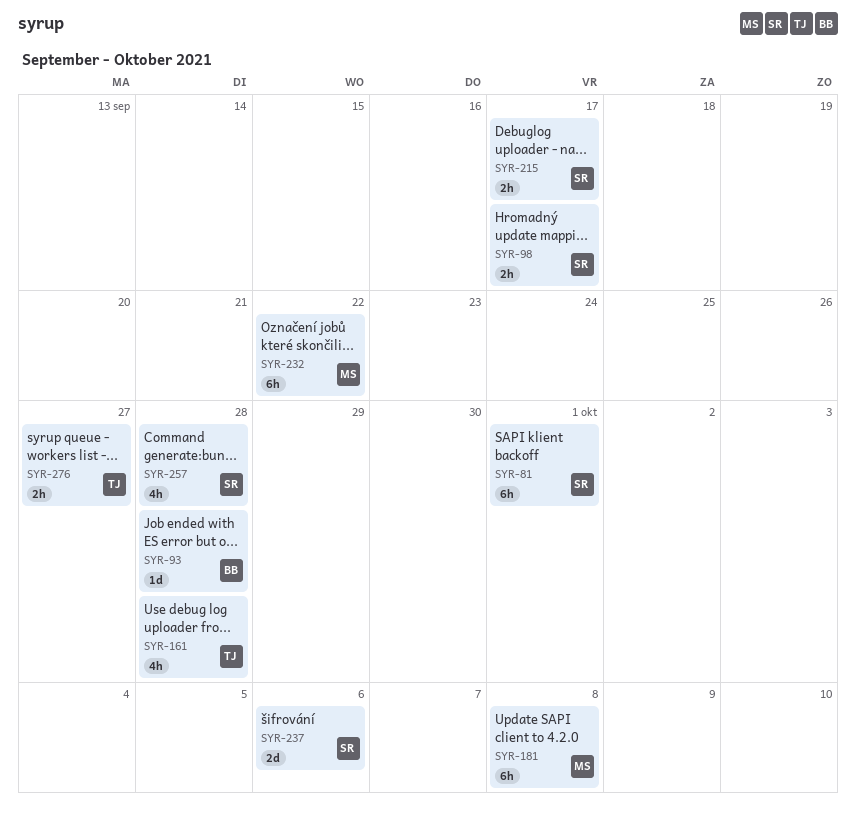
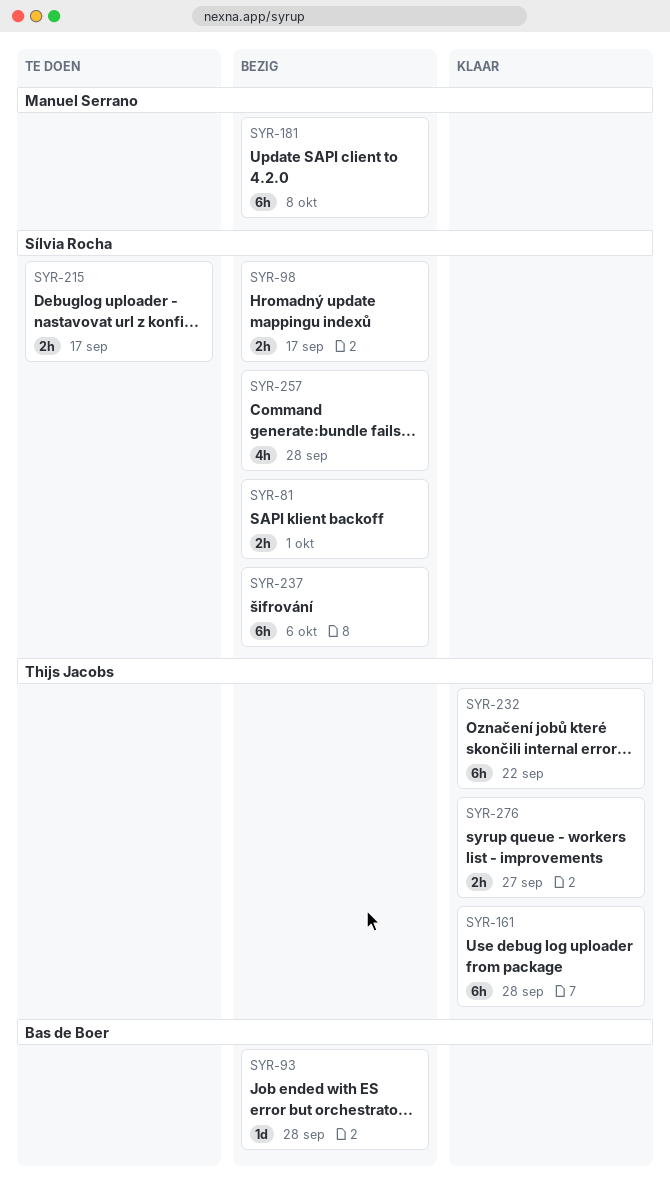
SYR-81, estimate: 6h -> 2h
SYR-161, estimate: 4h -> 6h
SYR-232, owner: Manuel Serrano -> Thijs Jacobs
SYR-237, estimate: 2d -> 6h

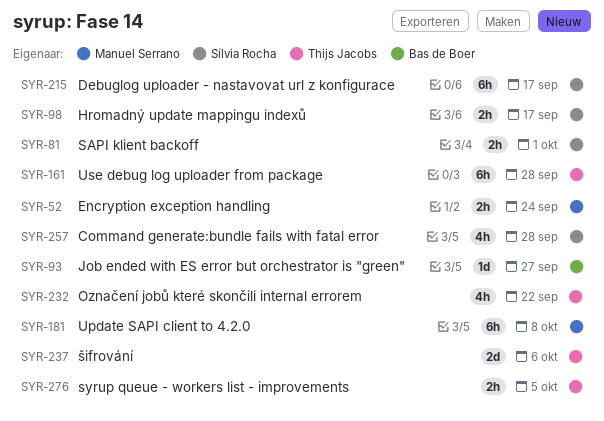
SYR-52: none -> present
SYR-93, due: Sep 28 -> Sep 27
SYR-215, estimate: 2h -> 6h
SYR-232, estimate: 6h -> 4h
SYR-237, owner: Sílvia Rocha -> Thijs Jacobs
SYR-237, estimate: 6h -> 2d
SYR-276, due: Sep 27 -> Oct 5

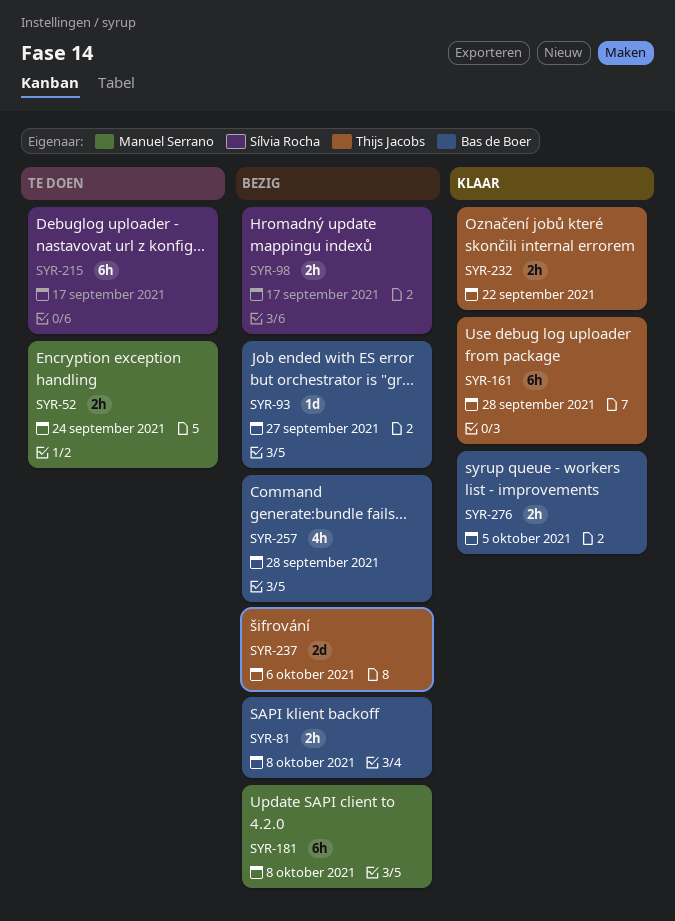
SYR-81, owner: Sílvia Rocha -> Bas de Boer
SYR-81, due: Oct 1 -> Oct 8
SYR-232, estimate: 4h -> 2h
SYR-257, owner: Sílvia Rocha -> Bas de Boer
SYR-276, owner: Thijs Jacobs -> Bas de Boer

